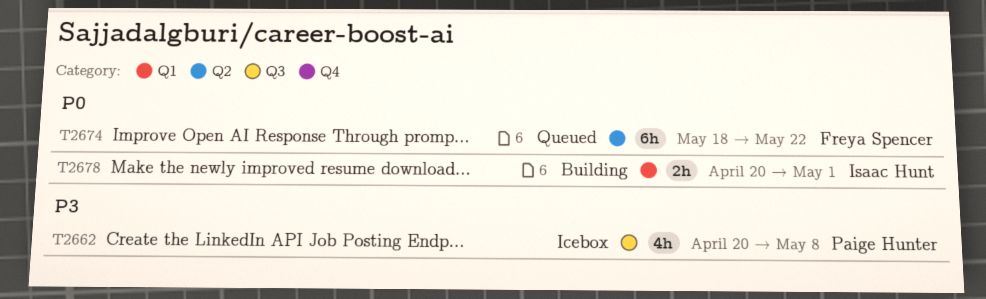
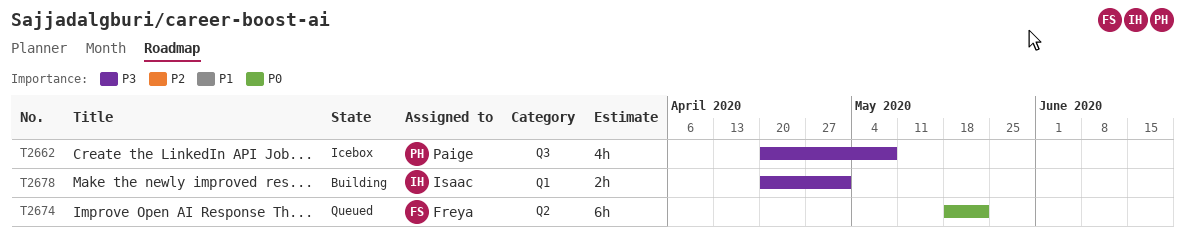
T2678, priority: P0 -> P3

